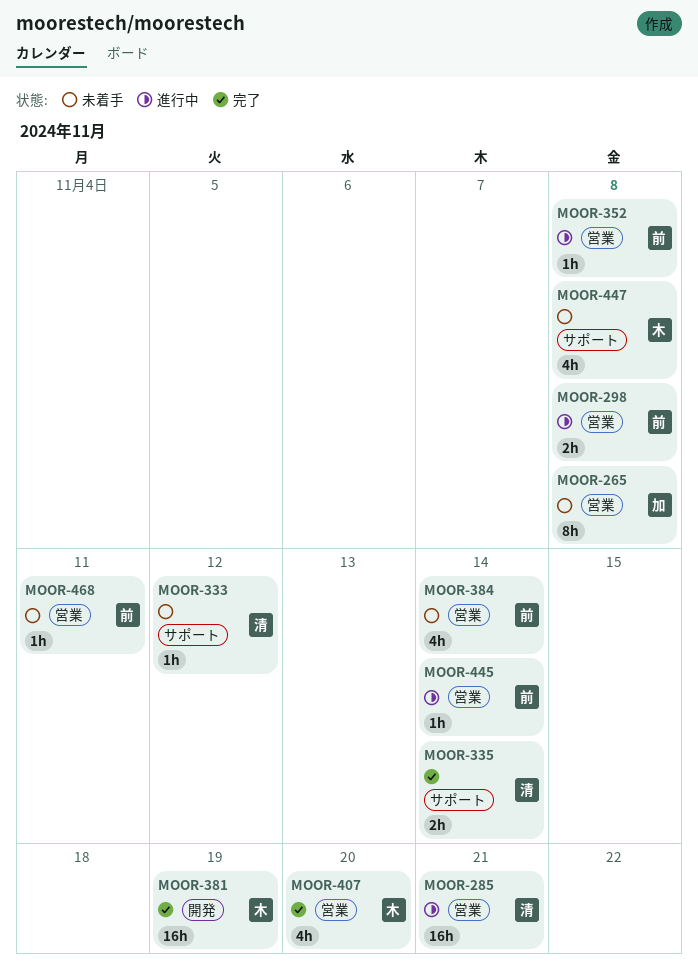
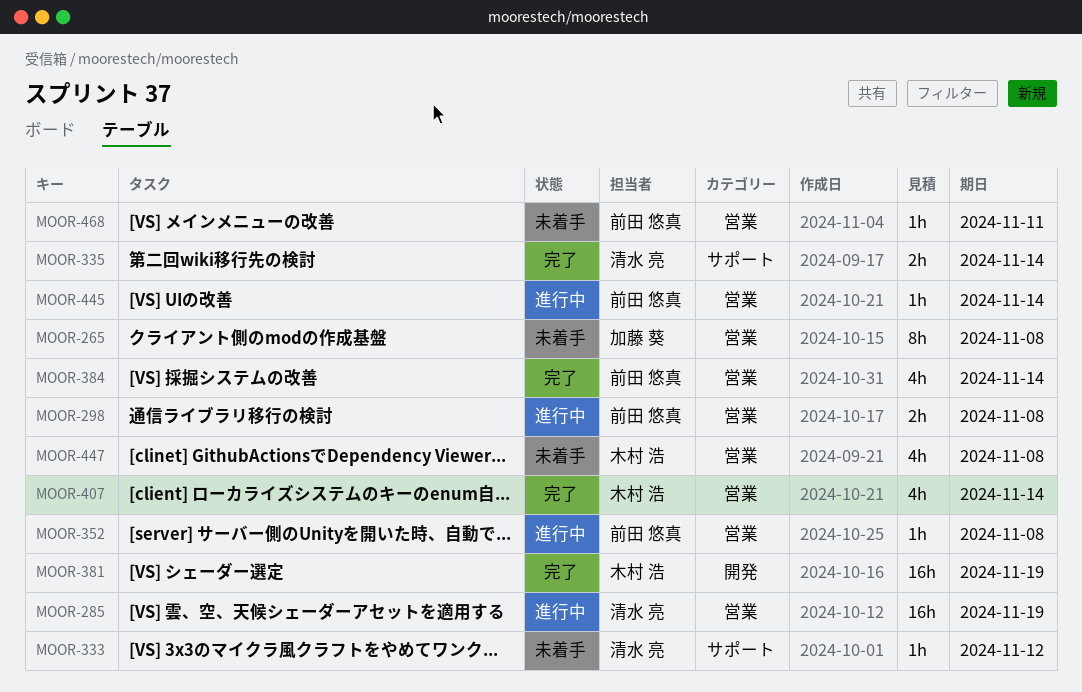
MOOR-285, due: Nov 21 -> Nov 19
MOOR-384, status: 未着手 -> 完了
MOOR-407, due: Nov 20 -> Nov 14
MOOR-447, label: サポート -> 営業

